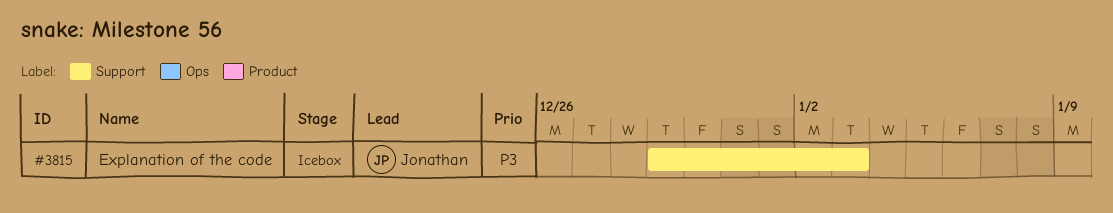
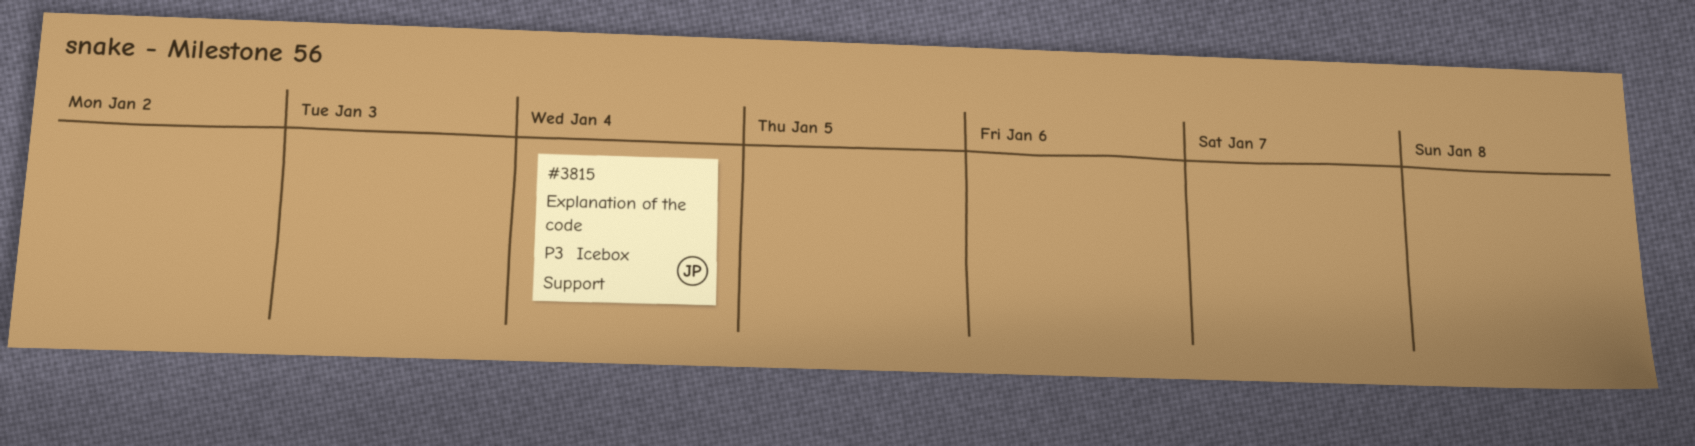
#3815, due: Jan 3 -> Jan 4

